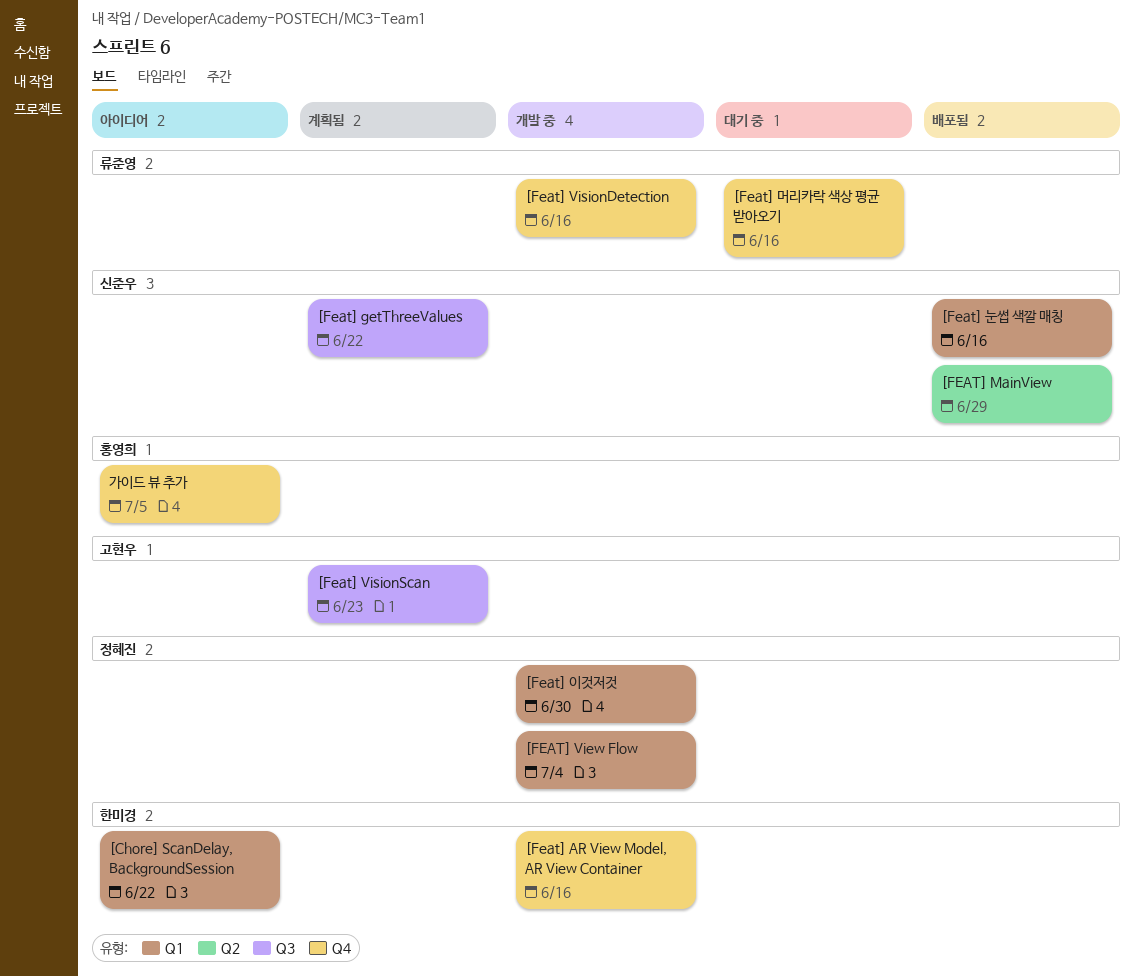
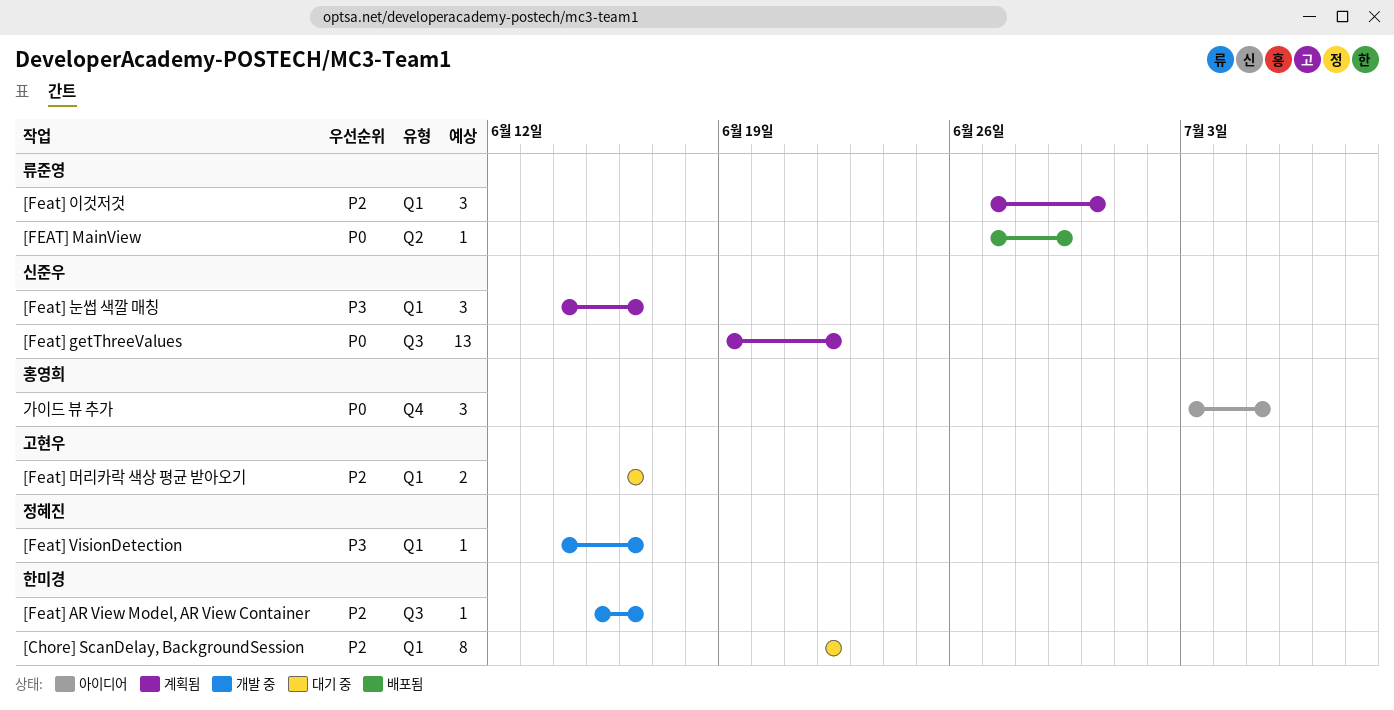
[Chore] ScanDelay, BackgroundSession, status: 아이디어 -> 대기 중
[Feat] AR View Model, AR View Container, label: Q4 -> Q3
[FEAT] MainView, owner: 신준우 -> 류준영
[FEAT] View Flow: present -> none
[Feat] VisionDetection, owner: 류준영 -> 정혜진
[Feat] VisionDetection, label: Q4 -> Q1
[Feat] VisionScan: present -> none
[Feat] 눈썹 색깔 매칭, status: 배포됨 -> 계획됨
[Feat] 머리카락 색상 평균 받아오기, owner: 류준영 -> 고현우
[Feat] 머리카락 색상 평균 받아오기, label: Q4 -> Q1
[Feat] 이것저것, status: 개발 중 -> 계획됨
[Feat] 이것저것, owner: 정혜진 -> 류준영

